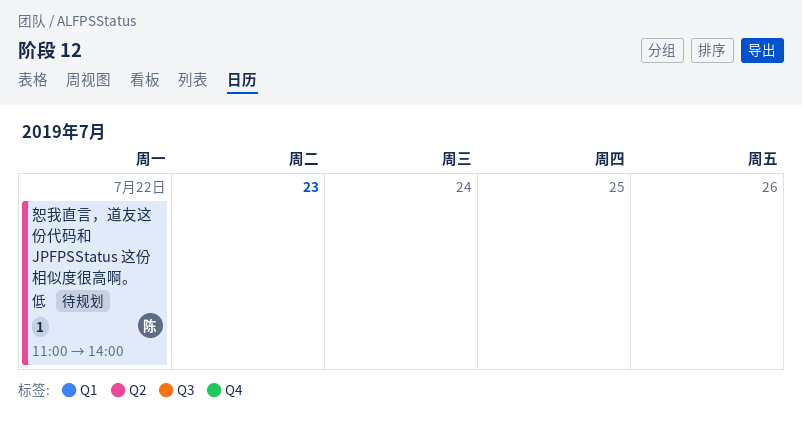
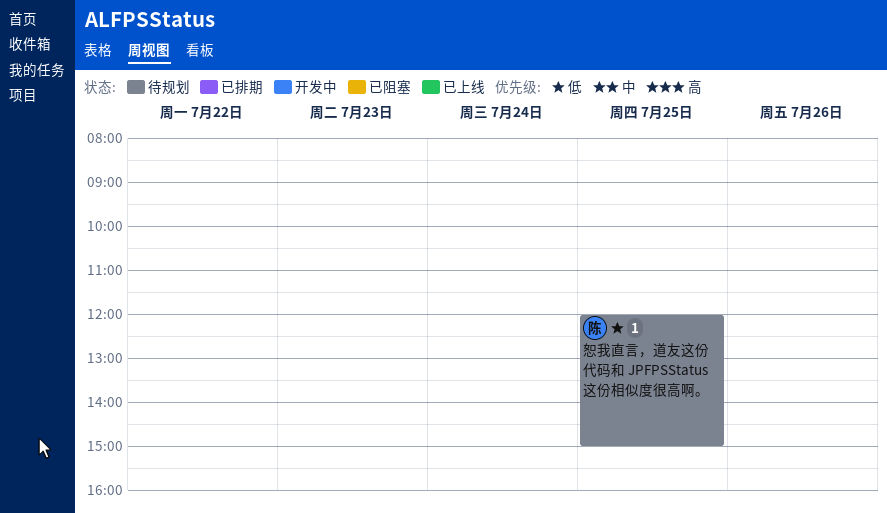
恕我直言，道友这份代码和 JPFPSStatus 这份相似度很高啊。, day: Jul 22 -> Jul 25
恕我直言，道友这份代码和 JPFPSStatus 这份相似度很高啊。, begins: 11:00 -> 12:00
恕我直言，道友这份代码和 JPFPSStatus 这份相似度很高啊。, ends: 14:00 -> 15:00

